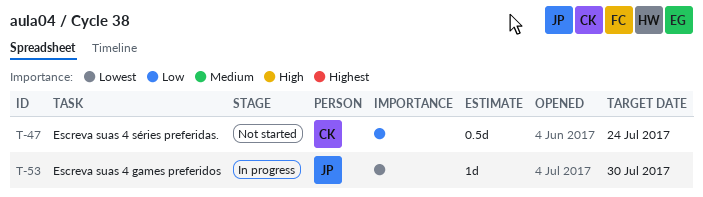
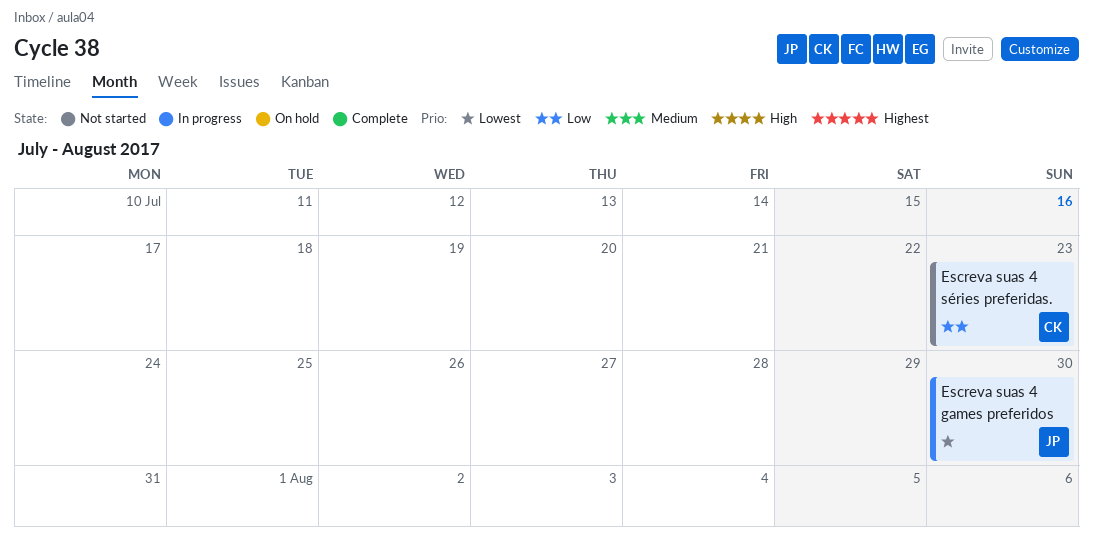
Escreva suas 4 séries preferidas., due: Jul 24 -> Jul 23

